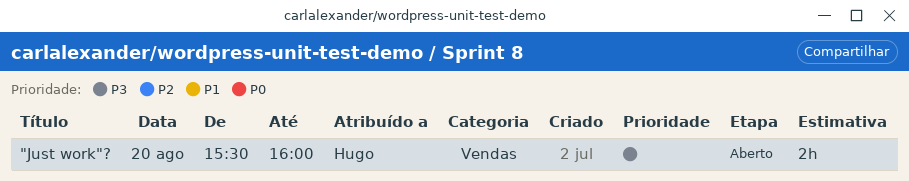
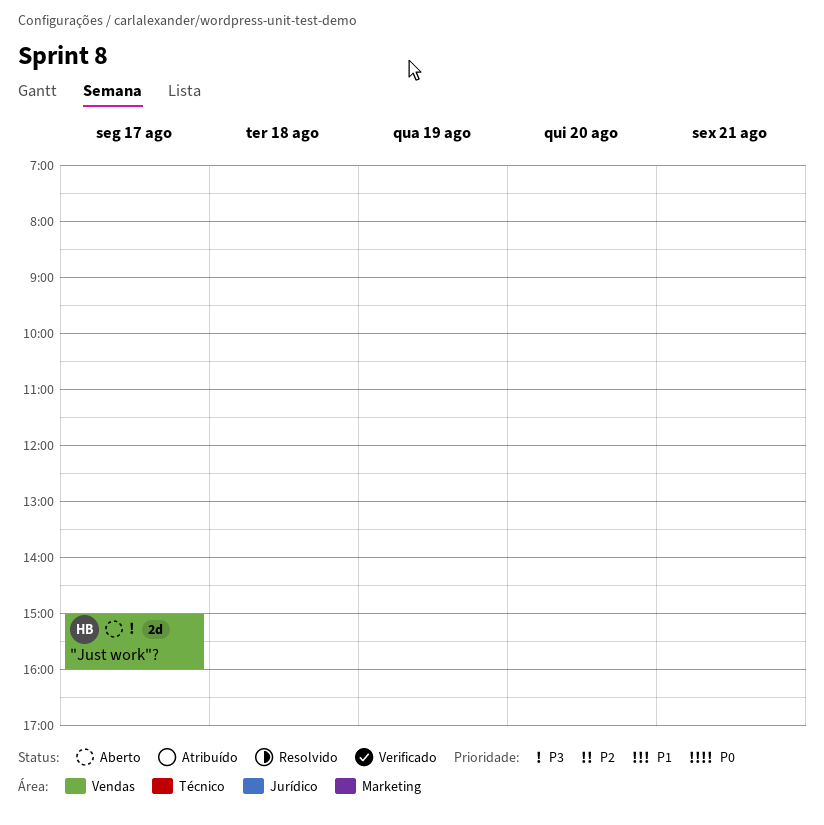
"Just work"?, estimate: 2h -> 2d
"Just work"?, day: Aug 20 -> Aug 17
"Just work"?, begins: 15:30 -> 15:00

